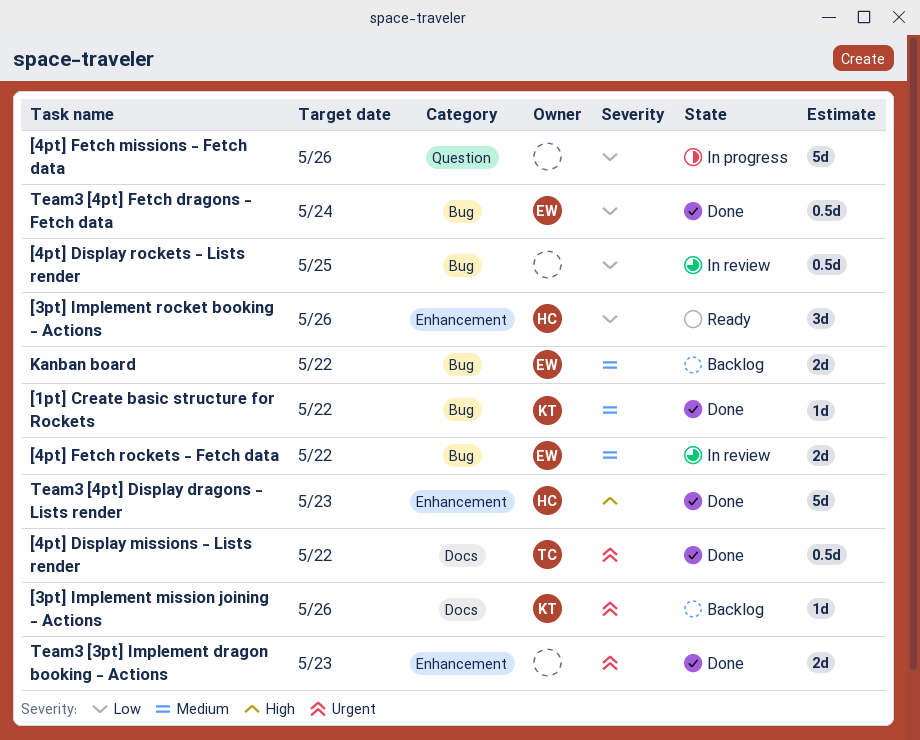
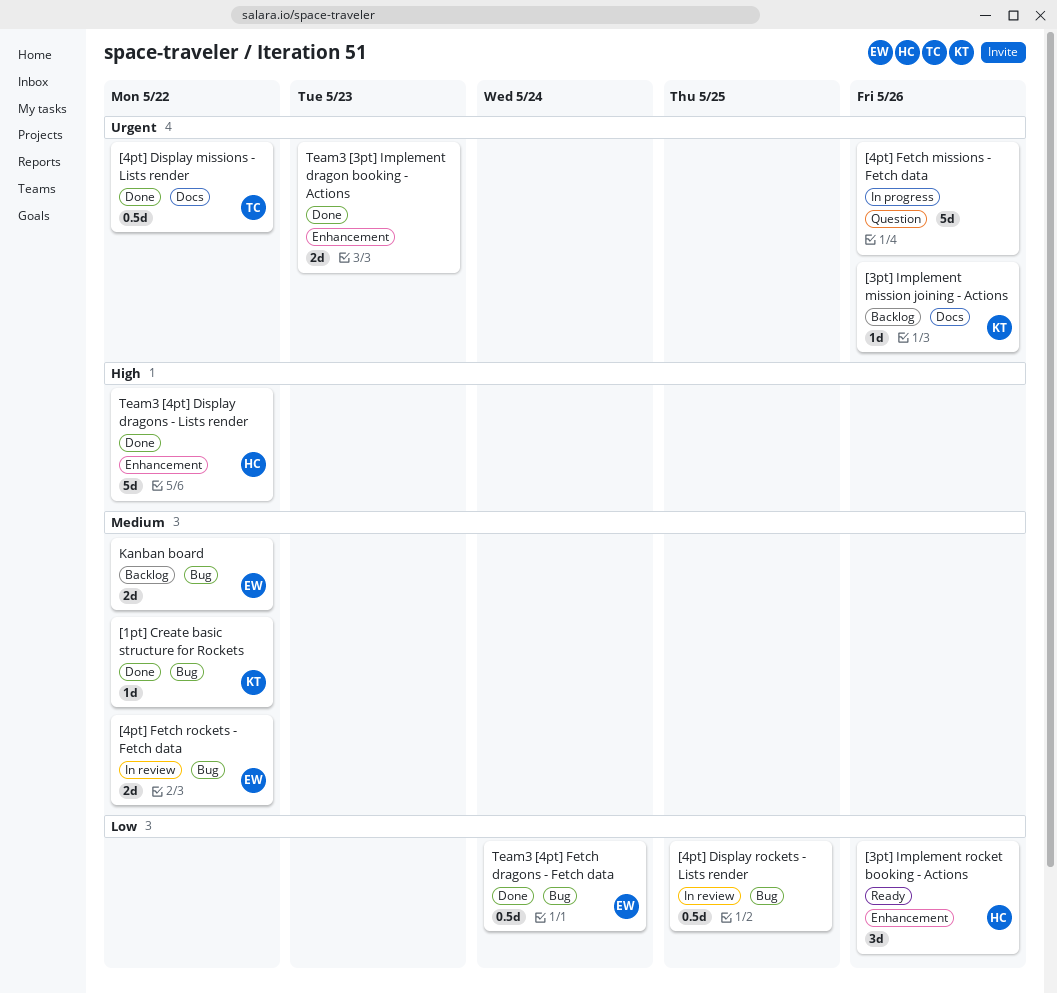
[4pt] Fetch missions - Fetch data, priority: Low -> Urgent
Team3 [4pt] Display dragons - Lists render, due: May 23 -> May 22

